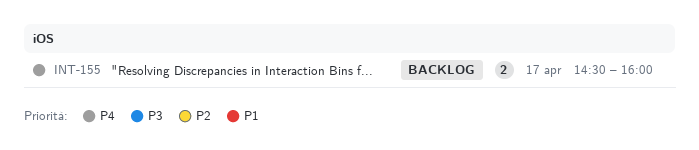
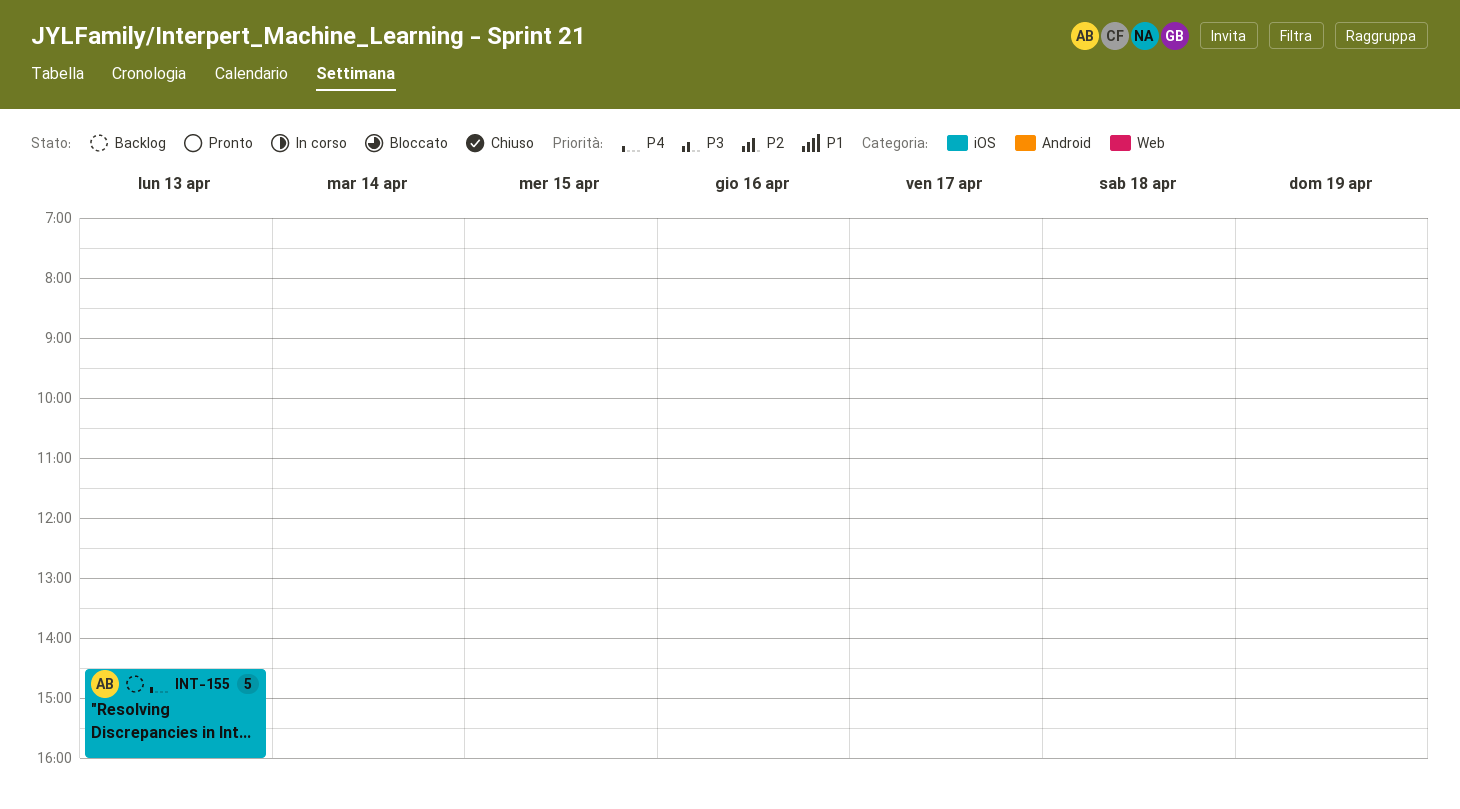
INT-155, estimate: 2 -> 5
INT-155, day: Apr 17 -> Apr 13

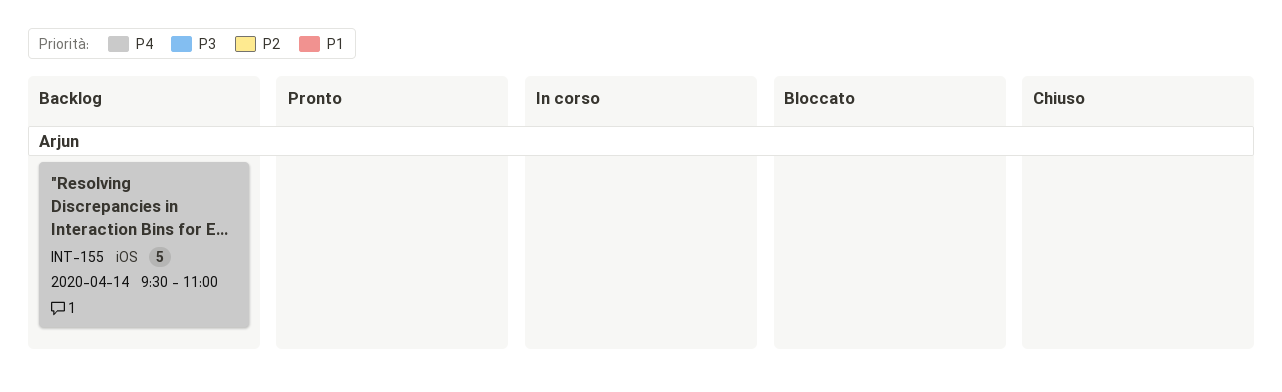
INT-155, day: Apr 13 -> Apr 14
INT-155, begins: 14:30 -> 09:30
INT-155, ends: 16:00 -> 11:00

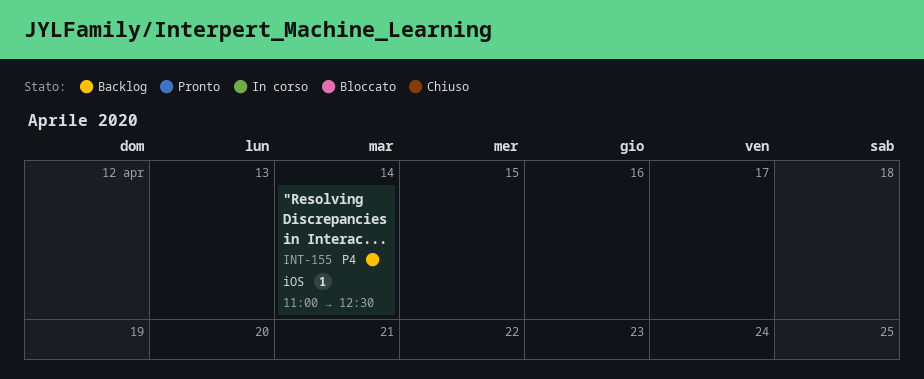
INT-155, estimate: 5 -> 1
INT-155, begins: 09:30 -> 11:00
INT-155, ends: 11:00 -> 12:30

